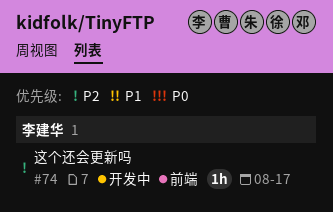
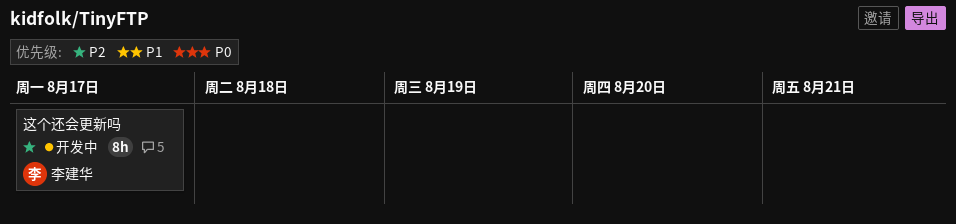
这个还会更新吗, estimate: 1h -> 8h

